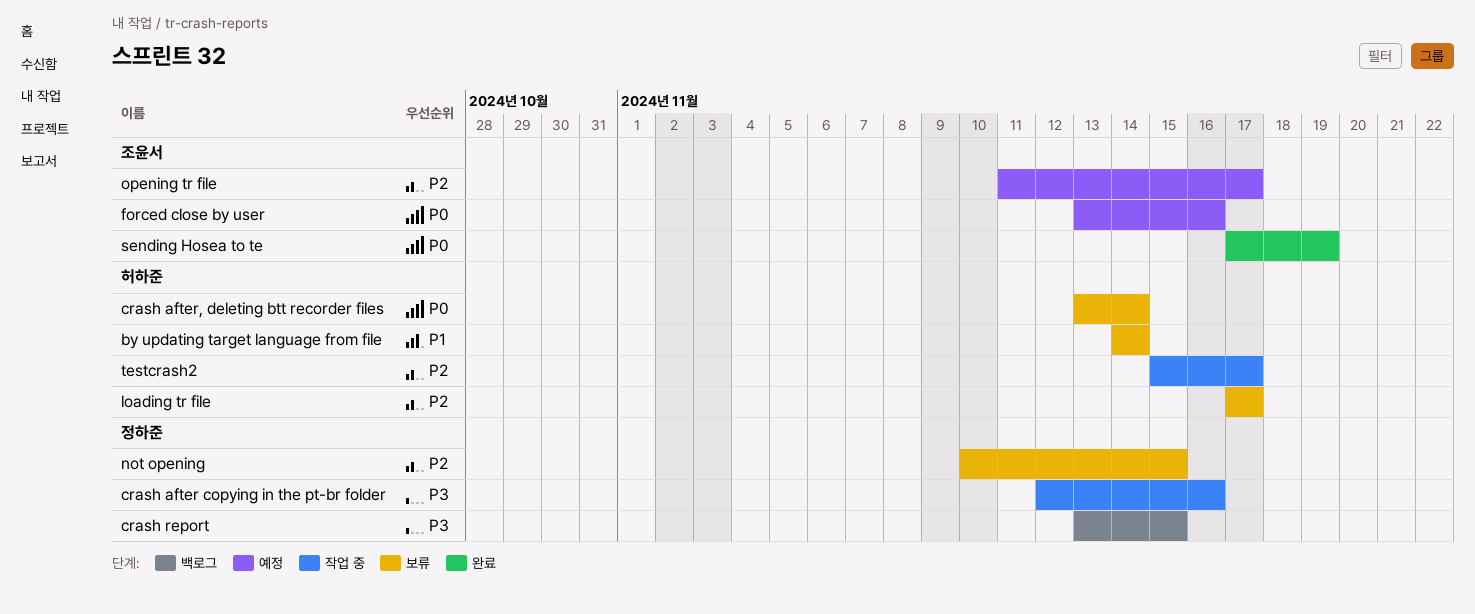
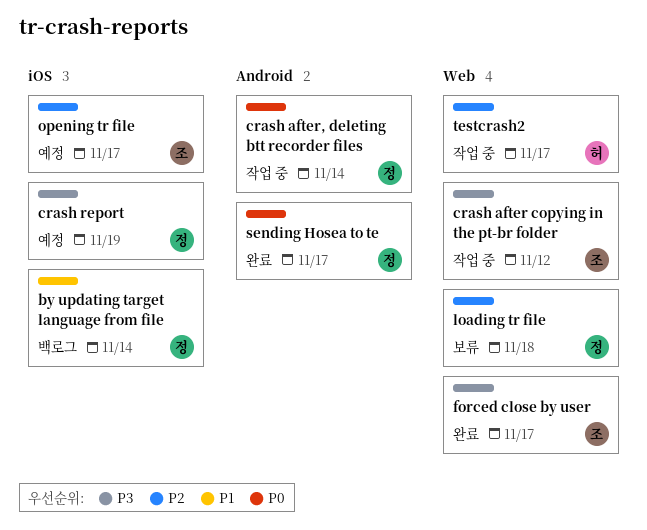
by updating target language from file, status: 보류 -> 백로그
by updating target language from file, owner: 허하준 -> 정하준
crash after copying in the pt-br folder, owner: 정하준 -> 조윤서
crash after copying in the pt-br folder, due: Nov 16 -> Nov 12
crash after, deleting btt recorder files, status: 보류 -> 작업 중
crash after, deleting btt recorder files, owner: 허하준 -> 정하준
crash report, status: 백로그 -> 예정
crash report, due: Nov 15 -> Nov 19
forced close by user, status: 예정 -> 완료
forced close by user, priority: P0 -> P3
forced close by user, due: Nov 16 -> Nov 17
loading tr file, owner: 허하준 -> 정하준
loading tr file, due: Nov 17 -> Nov 18
not opening: present -> none
sending Hosea to te, owner: 조윤서 -> 정하준
sending Hosea to te, due: Nov 19 -> Nov 17

